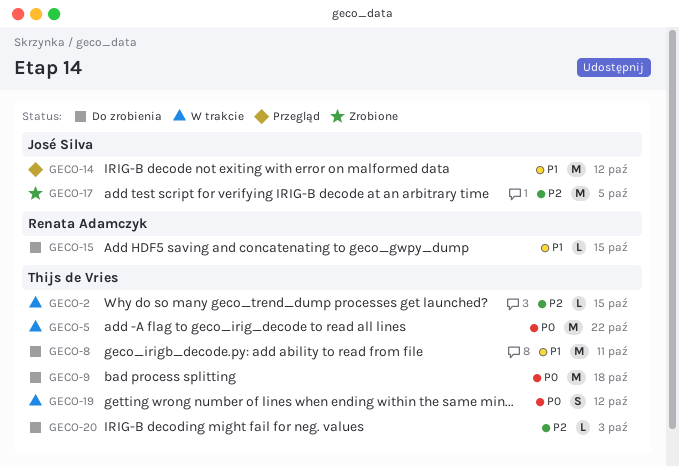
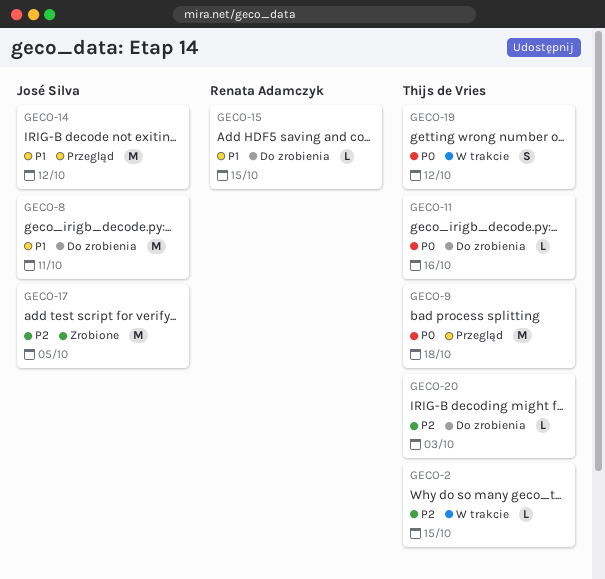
GECO-5: present -> none
GECO-8, owner: Thijs de Vries -> José Silva
GECO-9, status: Do zrobienia -> Przegląd
GECO-11: none -> present

